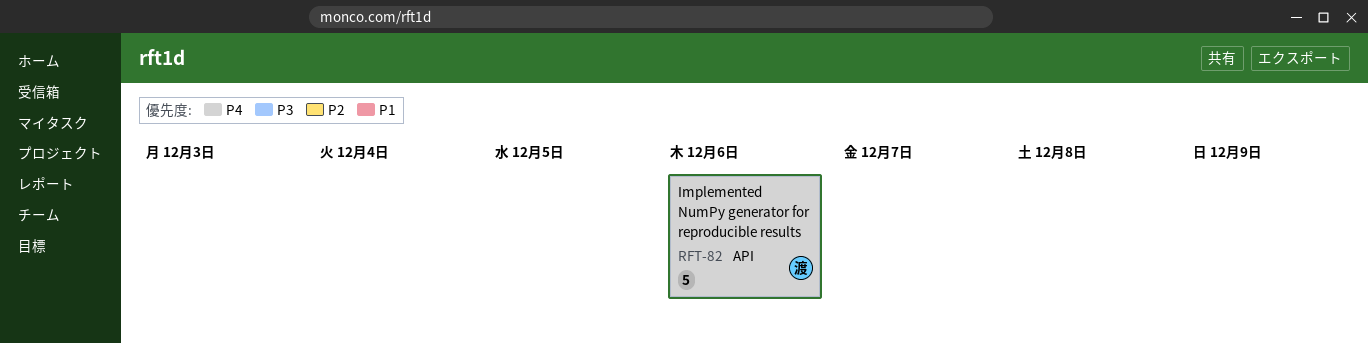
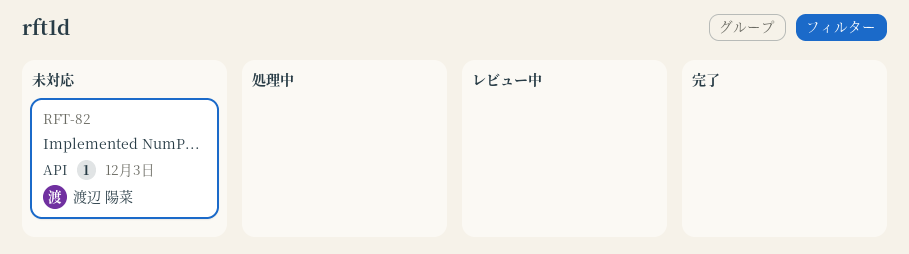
RFT-82, estimate: 5 -> 1
RFT-82, due: Dec 6 -> Dec 3

